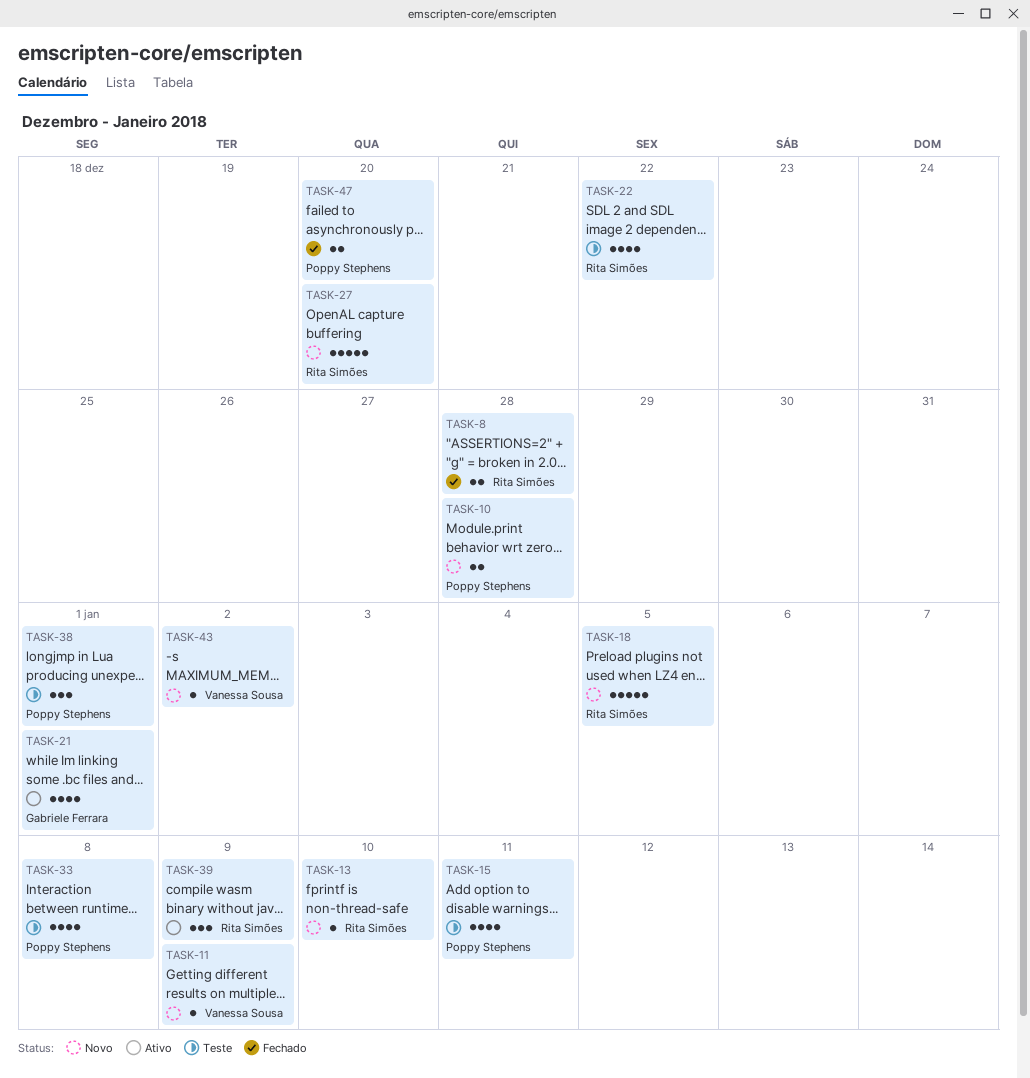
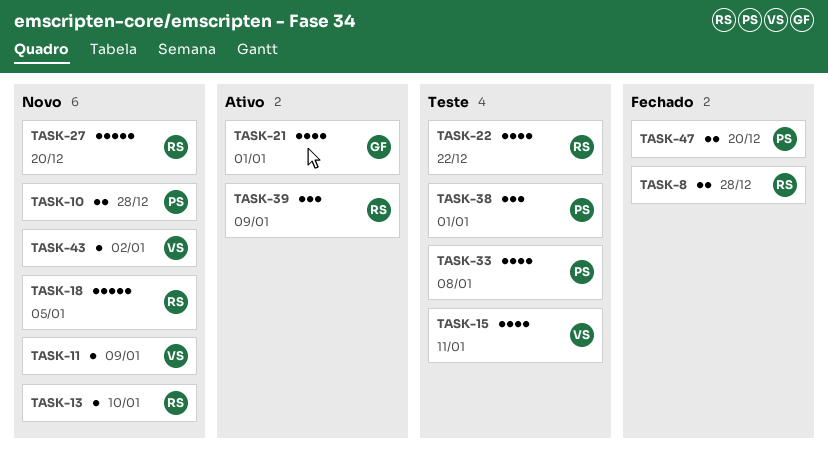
TASK-15, owner: Poppy Stephens -> Vanessa Sousa

